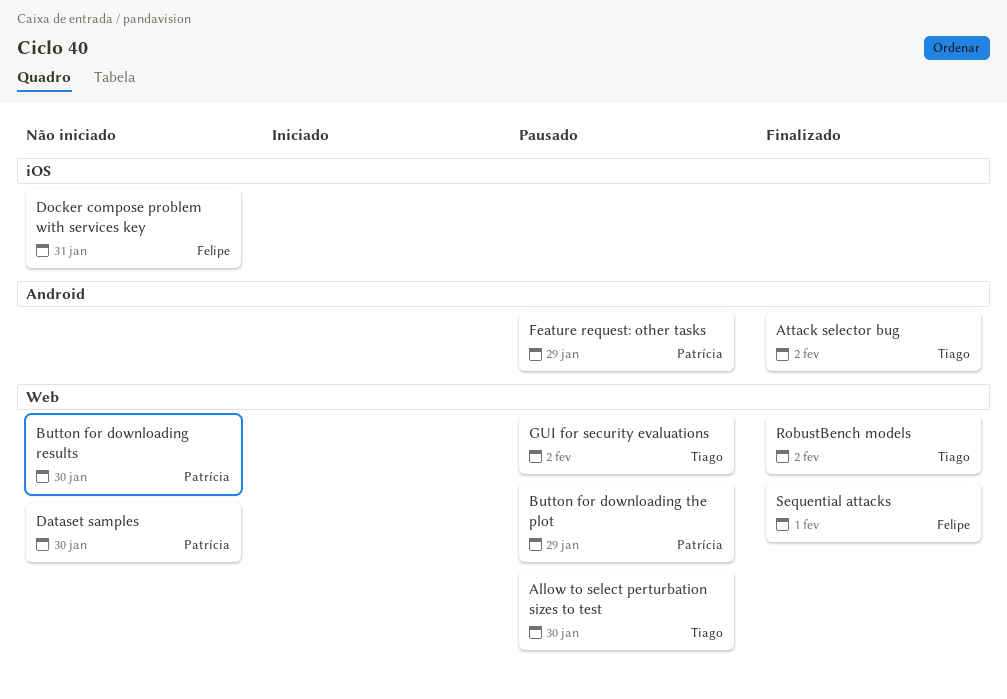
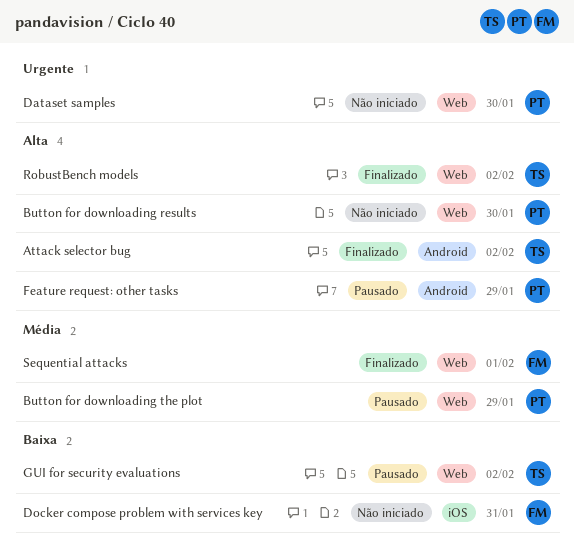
Allow to select perturbation sizes to test: present -> none

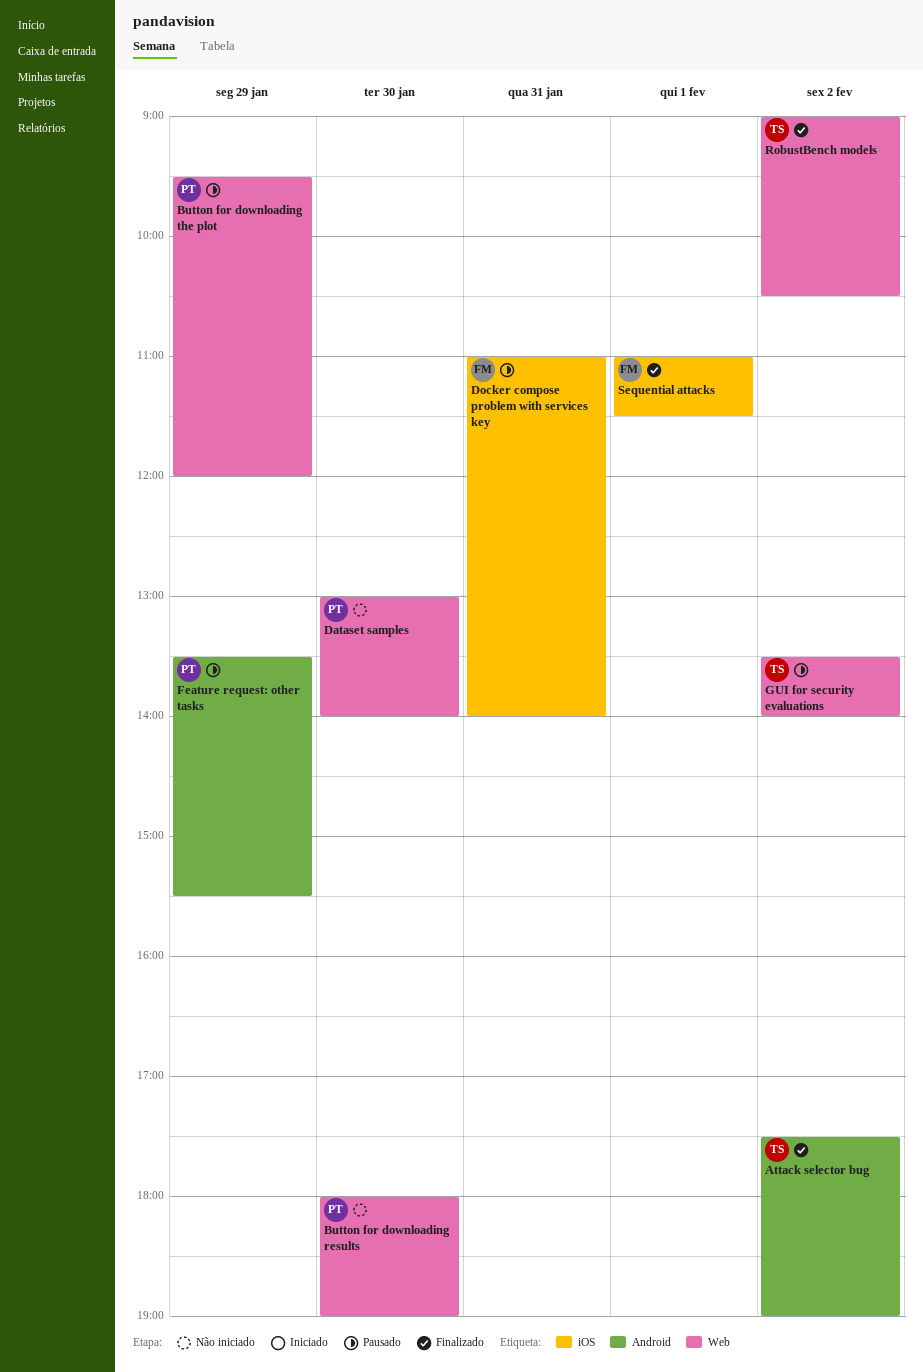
Docker compose problem with services key, status: Não iniciado -> Pausado
Sequential attacks, label: Web -> iOS

